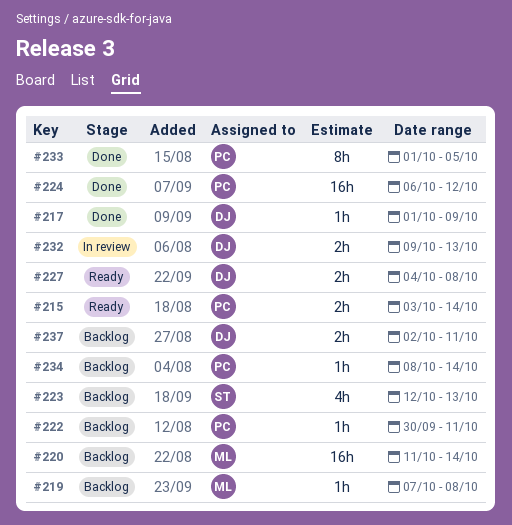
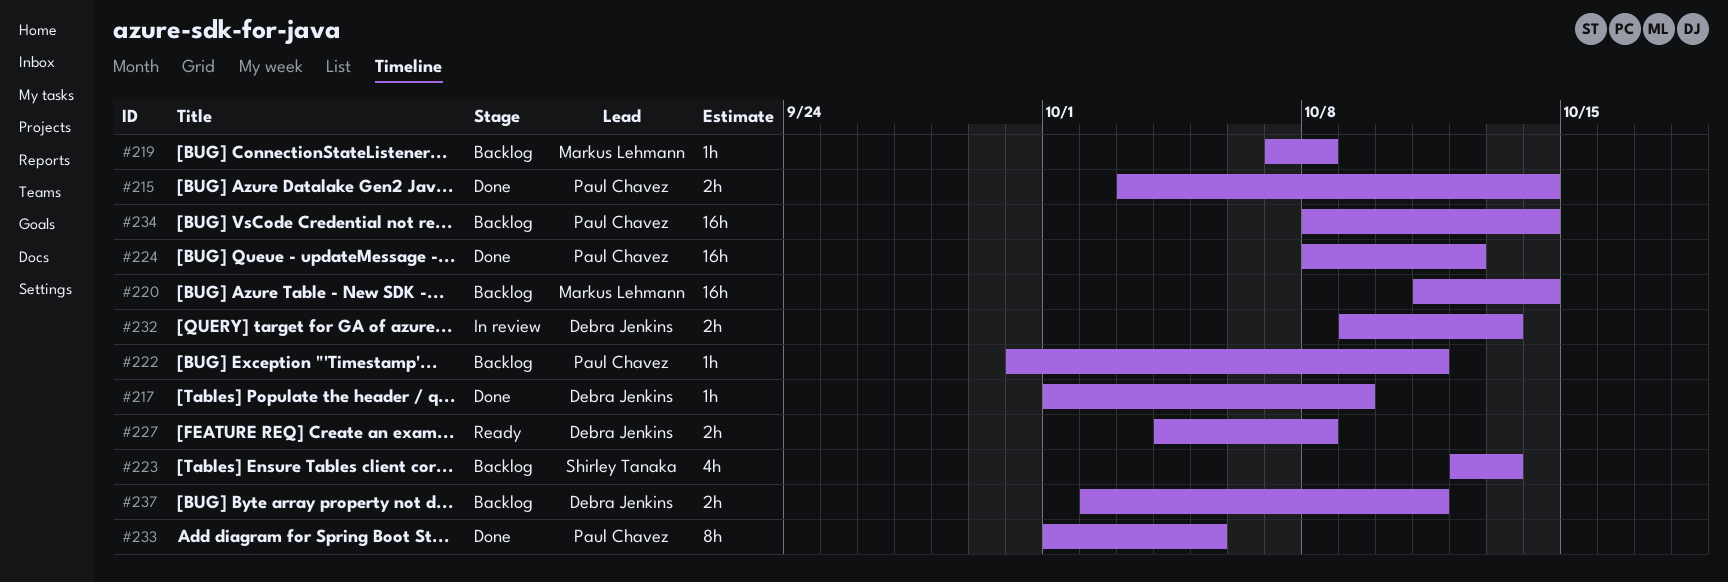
#215, status: Ready -> Done
#224, start: Oct 6 -> Oct 8
#234, estimate: 1h -> 16h

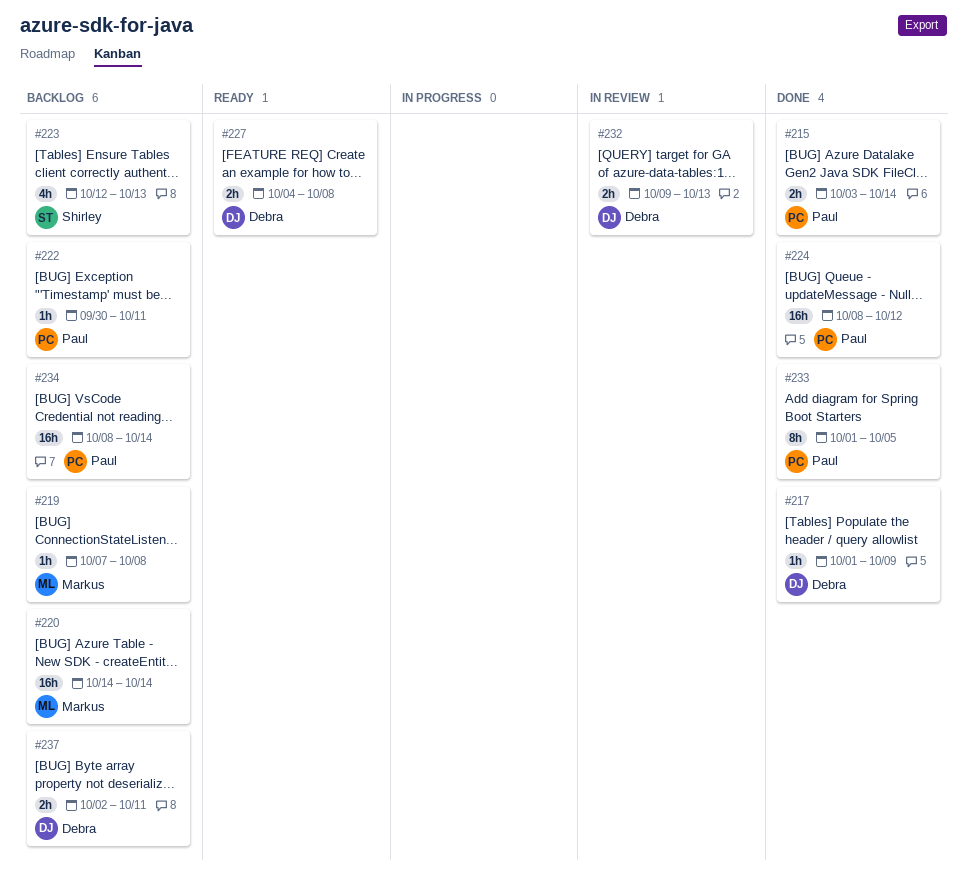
#220, start: Oct 11 -> Oct 14

